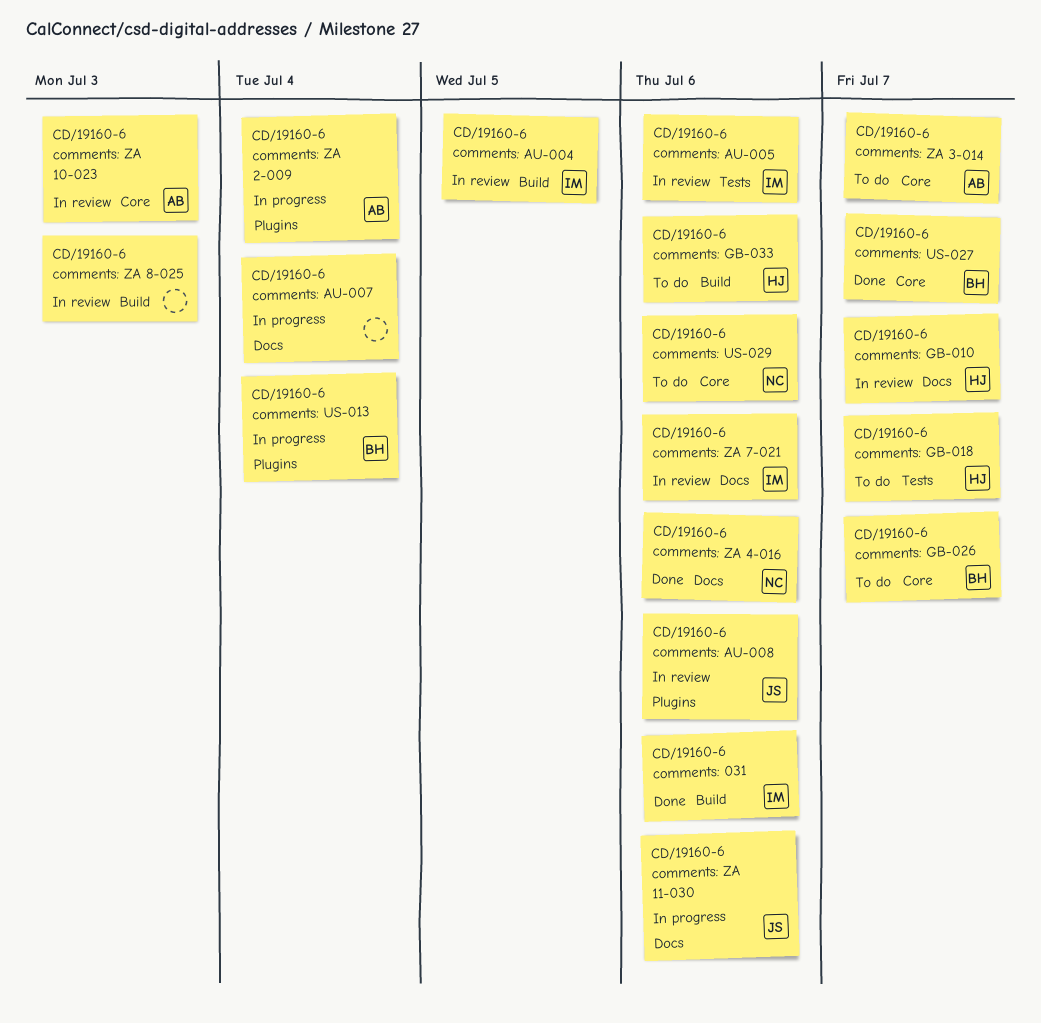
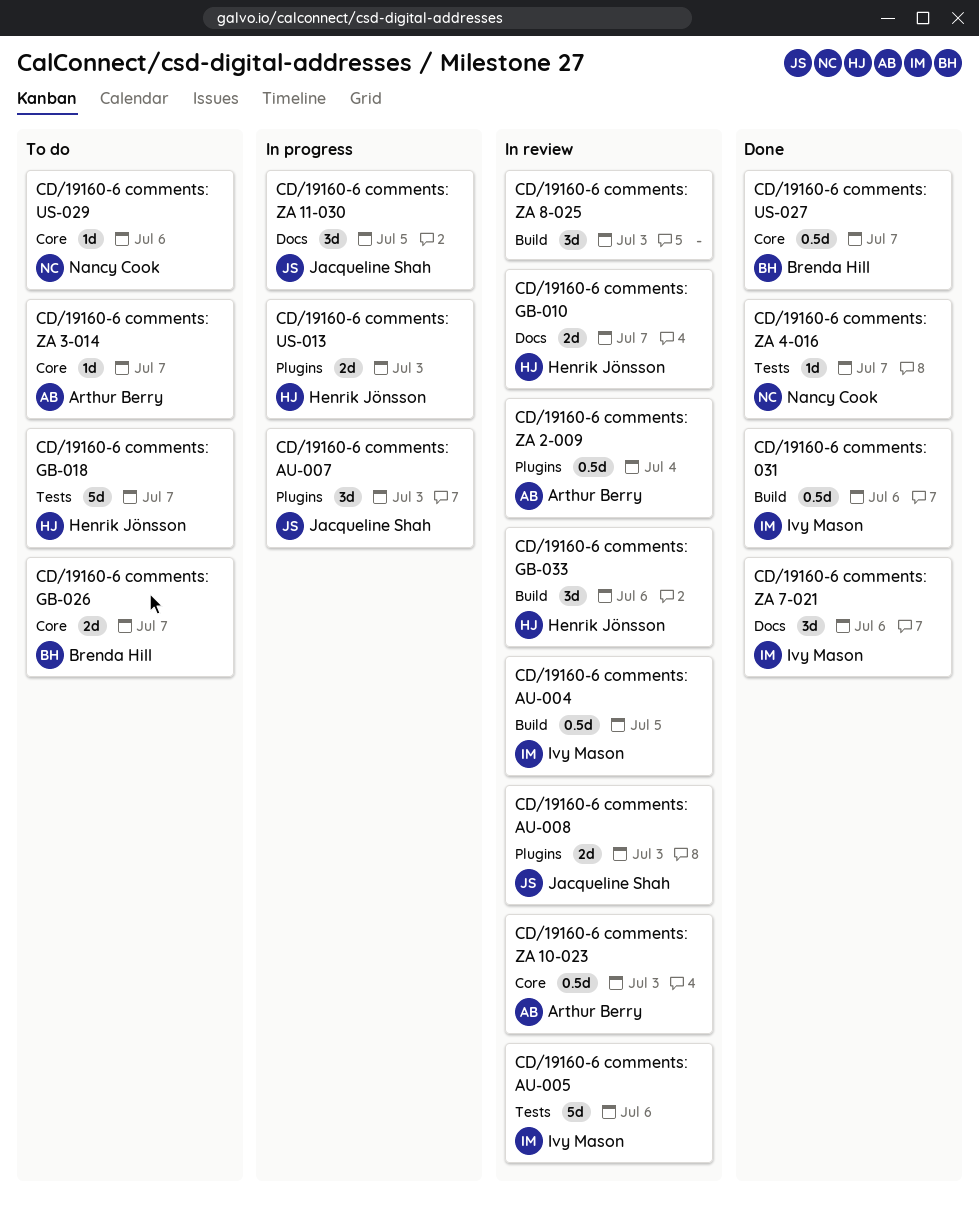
CD/19160-6 comments: AU-007, owner: none -> Jacqueline Shah
CD/19160-6 comments: AU-007, label: Docs -> Plugins
CD/19160-6 comments: AU-007, due: Jul 4 -> Jul 3
CD/19160-6 comments: AU-008, due: Jul 6 -> Jul 3
CD/19160-6 comments: GB-033, status: To do -> In review
CD/19160-6 comments: US-013, owner: Brenda Hill -> Henrik Jönsson
CD/19160-6 comments: US-013, due: Jul 4 -> Jul 3
CD/19160-6 comments: ZA 11-030, due: Jul 6 -> Jul 5
CD/19160-6 comments: ZA 2-009, status: In progress -> In review
CD/19160-6 comments: ZA 4-016, label: Docs -> Tests
CD/19160-6 comments: ZA 4-016, due: Jul 6 -> Jul 7
CD/19160-6 comments: ZA 7-021, status: In review -> Done

